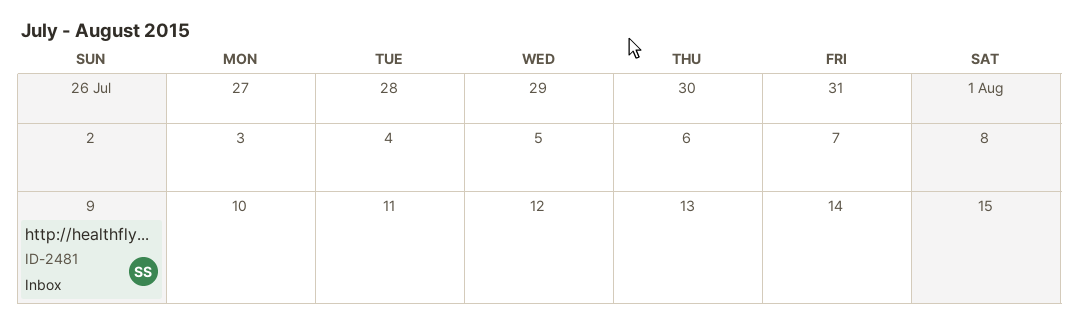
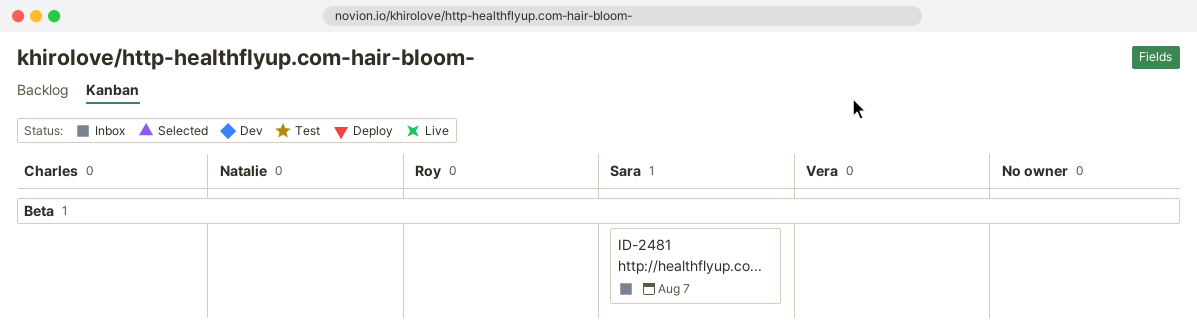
ID-2481, due: Aug 9 -> Aug 7

